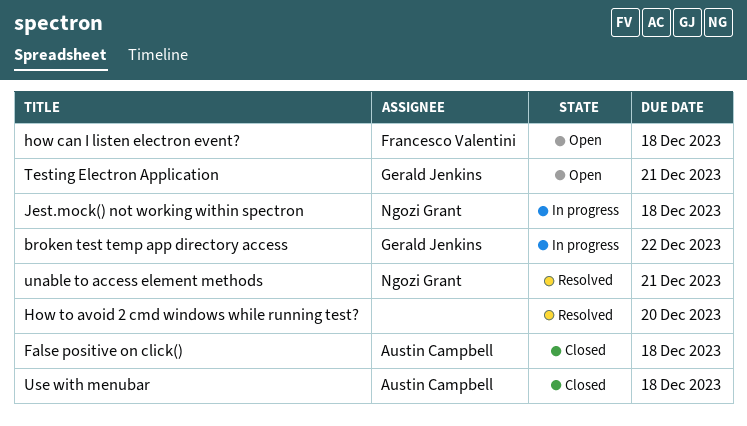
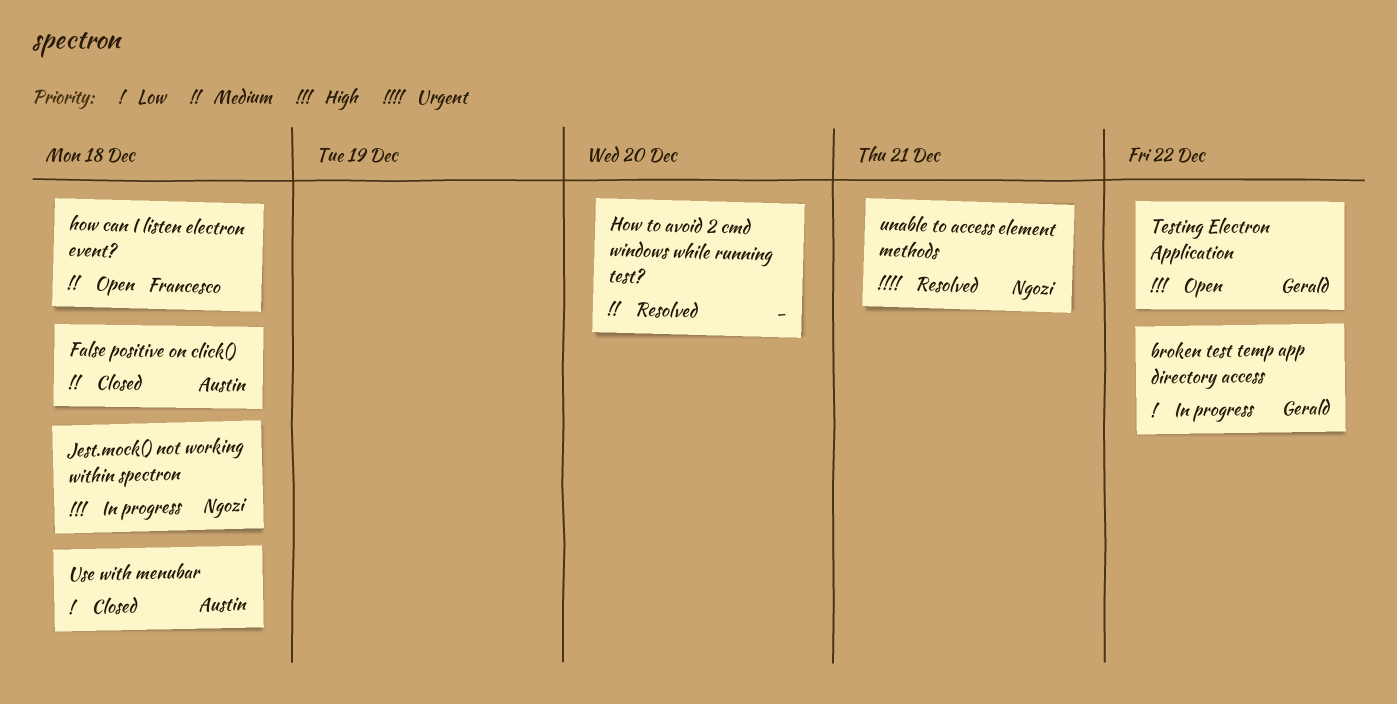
Testing Electron Application, due: Dec 21 -> Dec 22

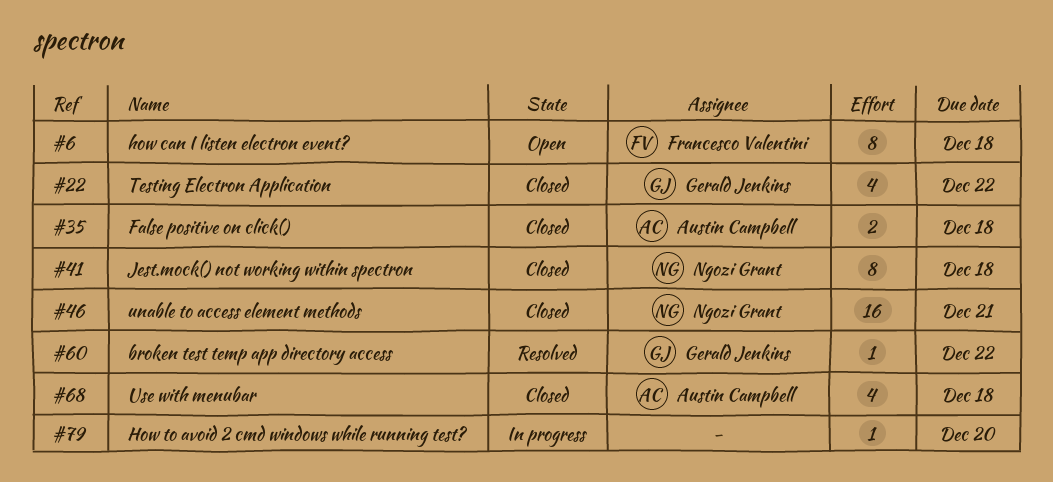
broken test temp app directory access, status: In progress -> Resolved
How to avoid 2 cmd windows while running test?, status: Resolved -> In progress
Jest.mock() not working within spectron, status: In progress -> Closed
Testing Electron Application, status: Open -> Closed
unable to access element methods, status: Resolved -> Closed

